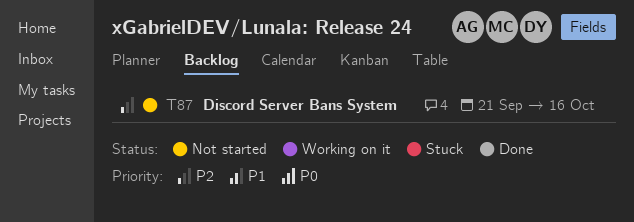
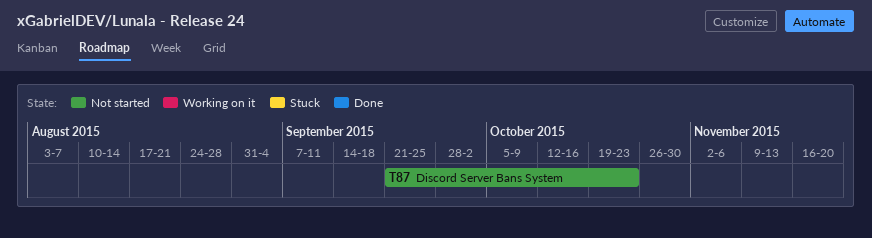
T87, due: Oct 16 -> Oct 23

